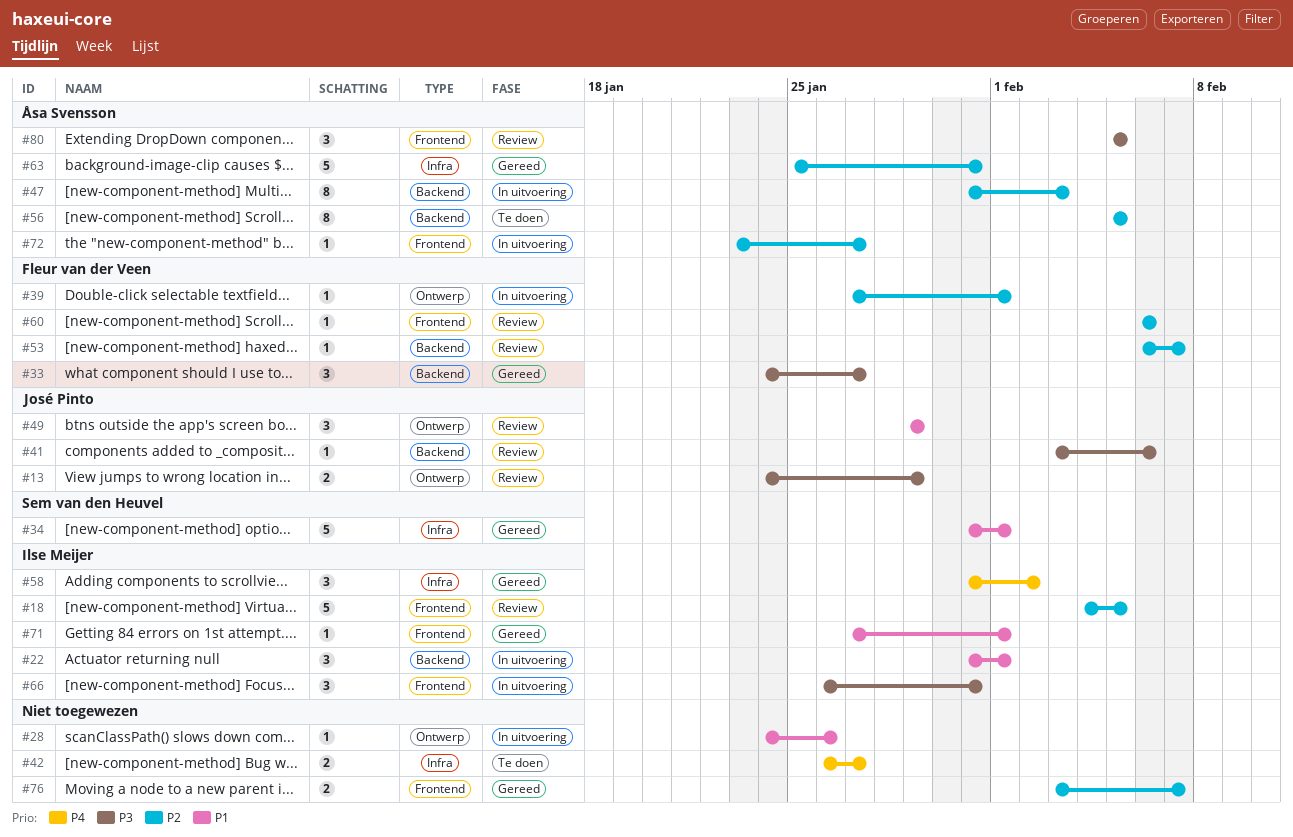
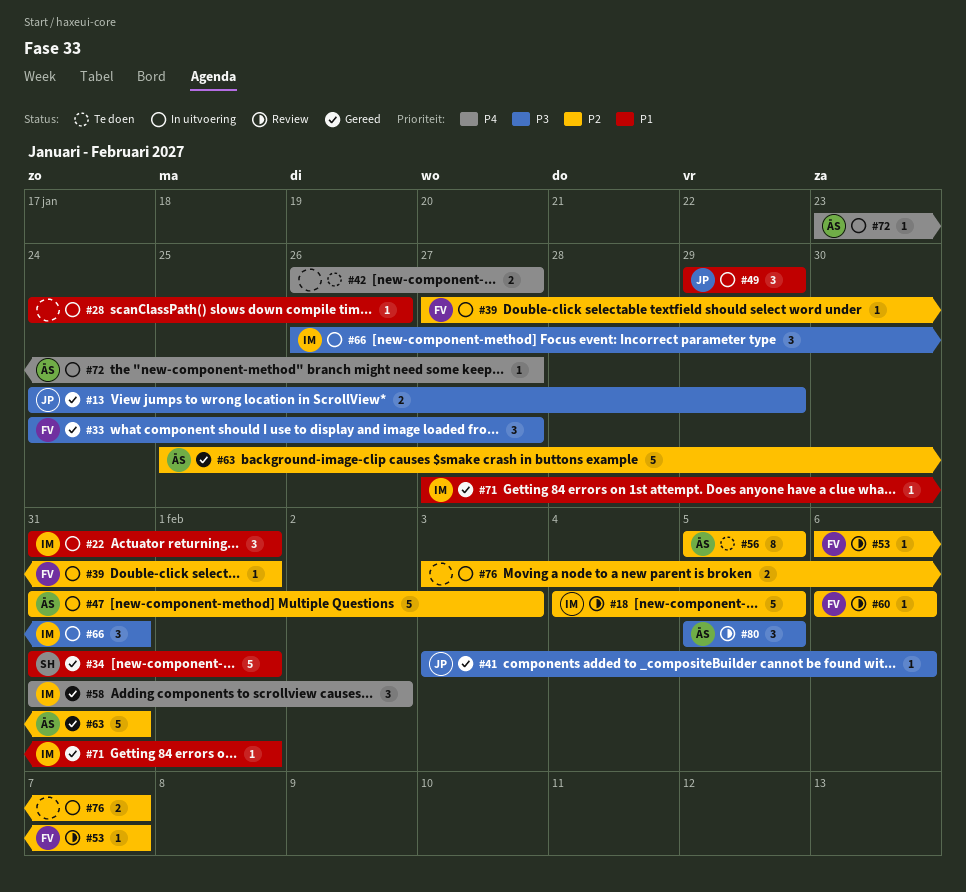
#13, status: Review -> Gereed
#41, status: Review -> Gereed
#47, estimate: 8 -> 5
#49, status: Review -> In uitvoering
#72, priority: P2 -> P4
#76, status: Gereed -> In uitvoering

